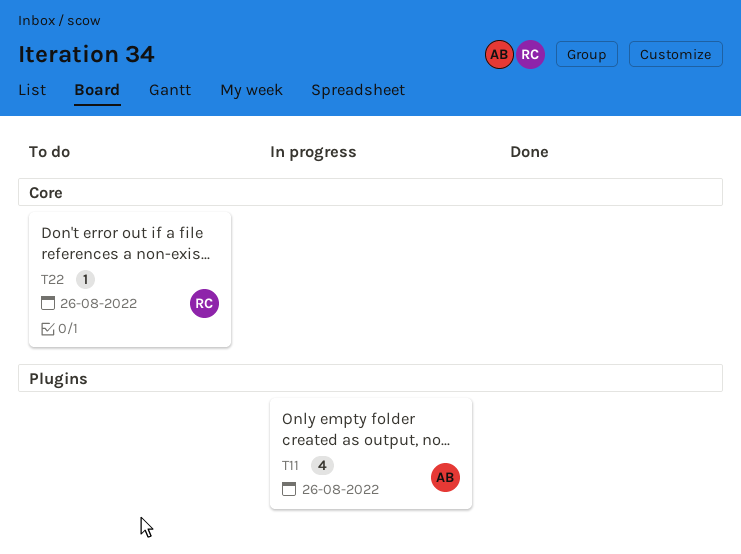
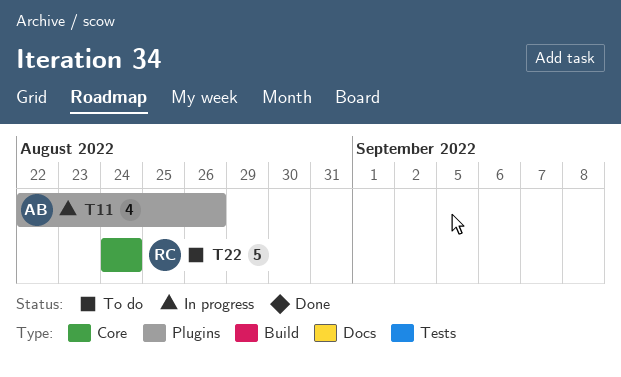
T22, estimate: 1 -> 5
T22, due: Aug 26 -> Aug 24

